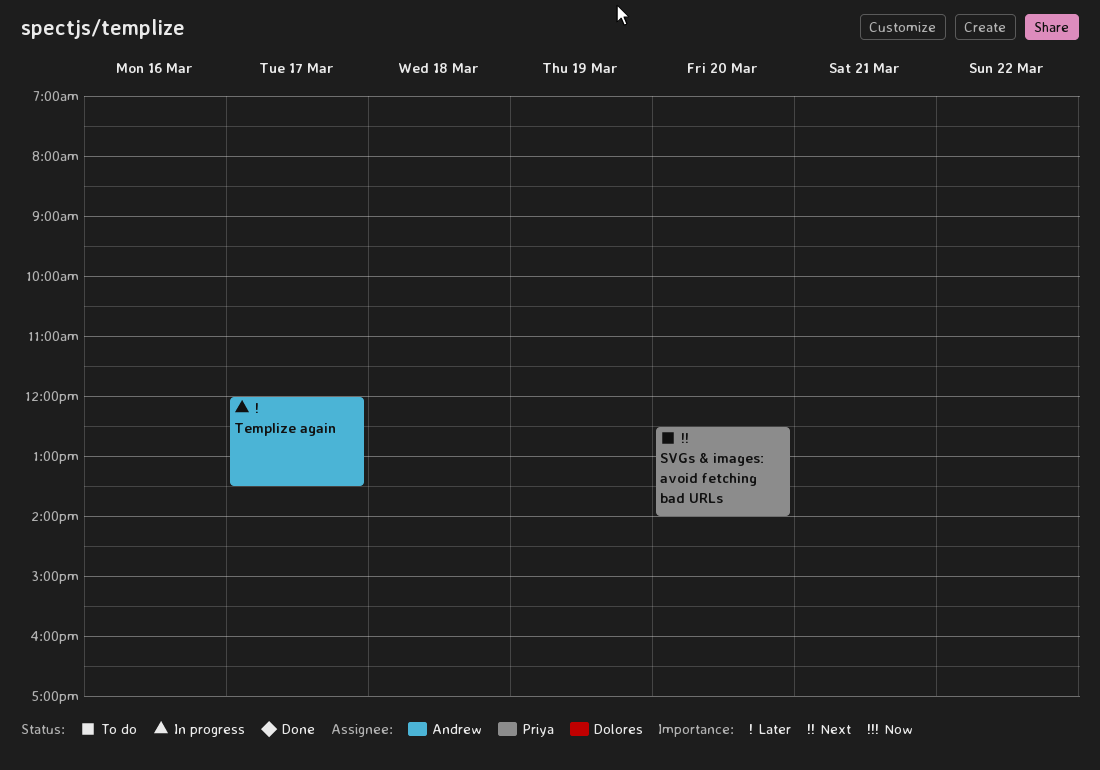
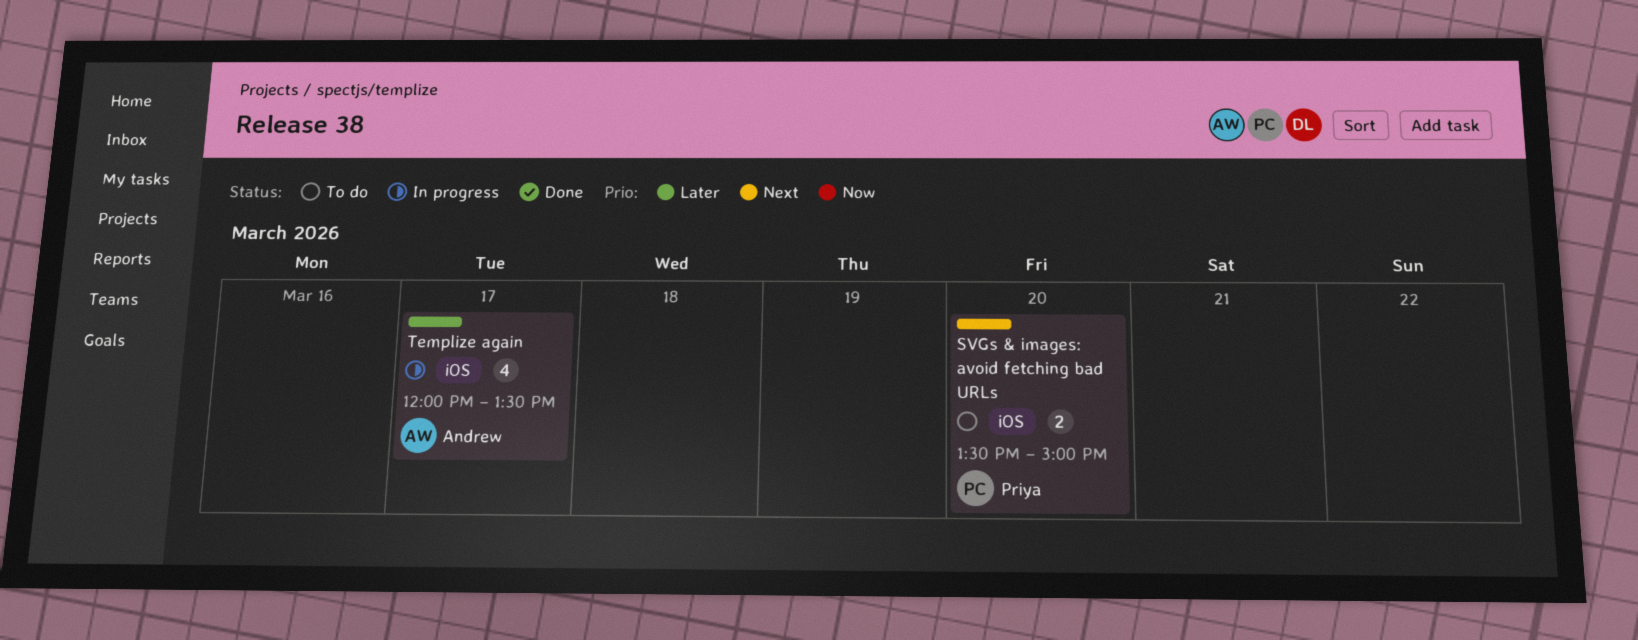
SVGs & images: avoid fetching bad URLs, begins: 12:30 -> 13:30
SVGs & images: avoid fetching bad URLs, ends: 14:00 -> 15:00

